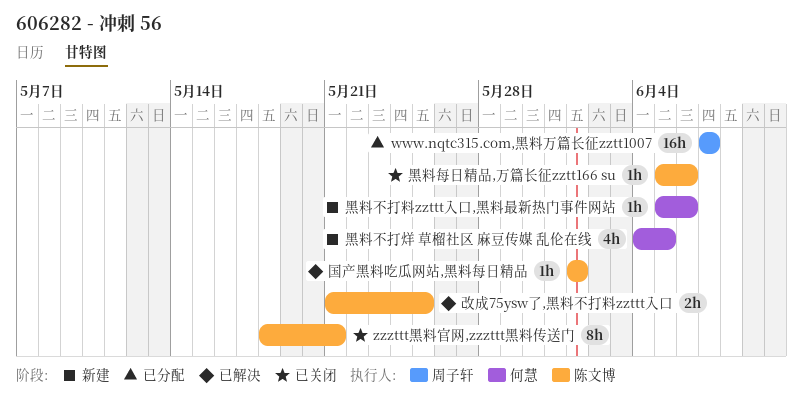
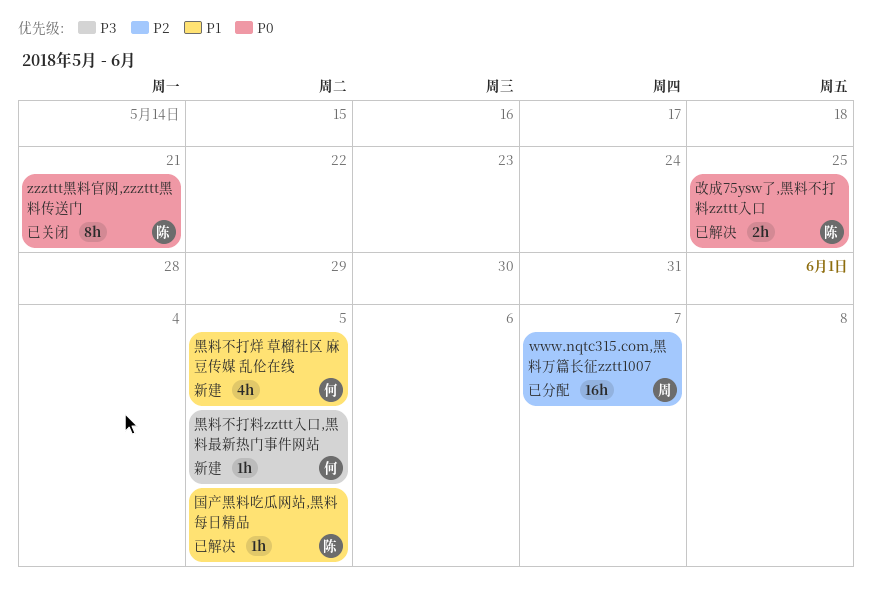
国产黑料吃瓜网站,黑料每日精品, due: Jun 1 -> Jun 5
黑料不打料zzttt入口,黑料最新热门事件网站, due: Jun 6 -> Jun 5
黑料每日精品,万篇长征zztt166 su: present -> none

